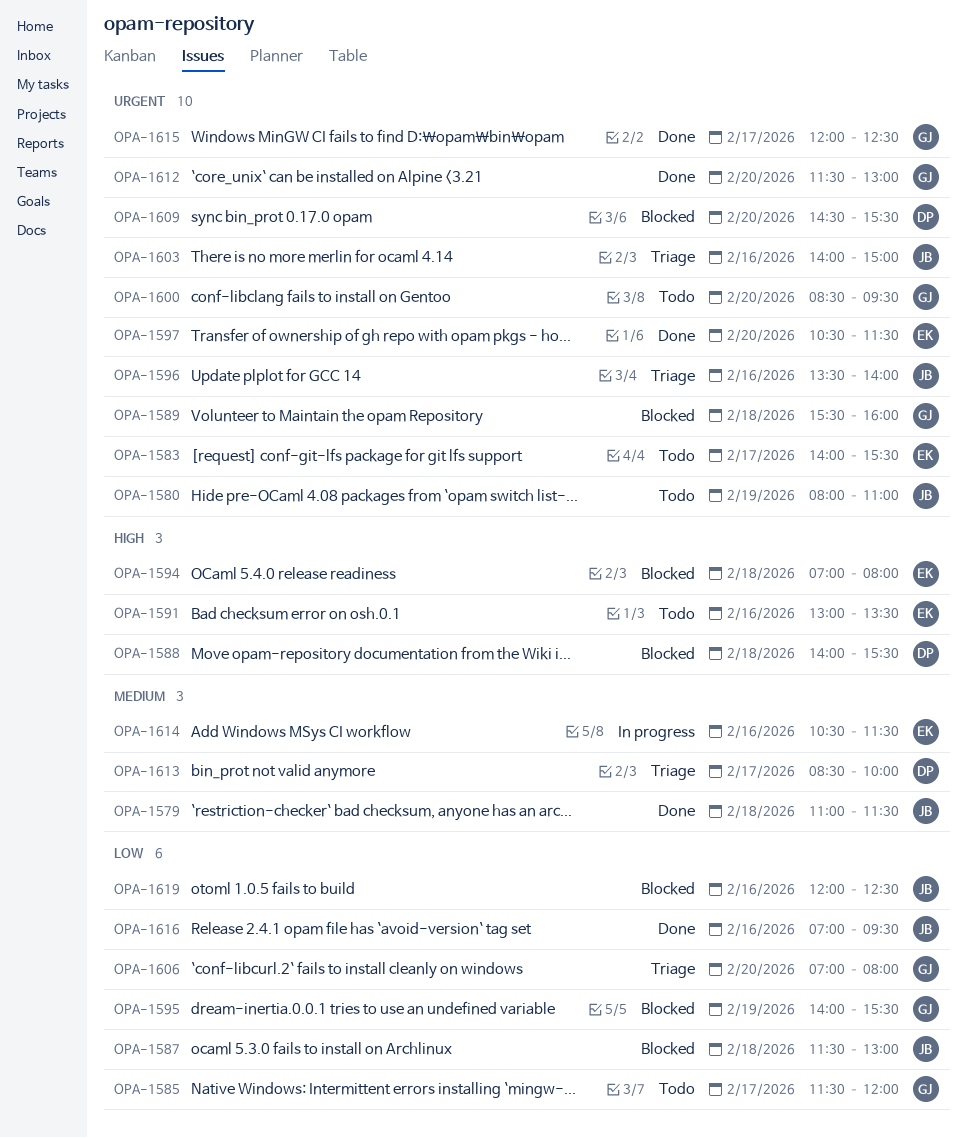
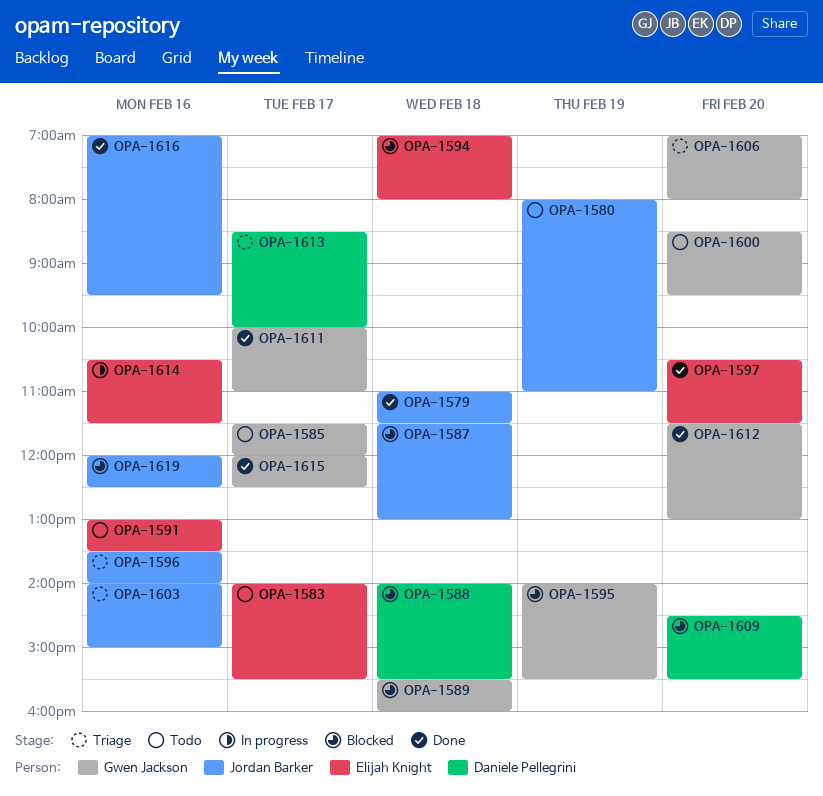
OPA-1611: none -> present

